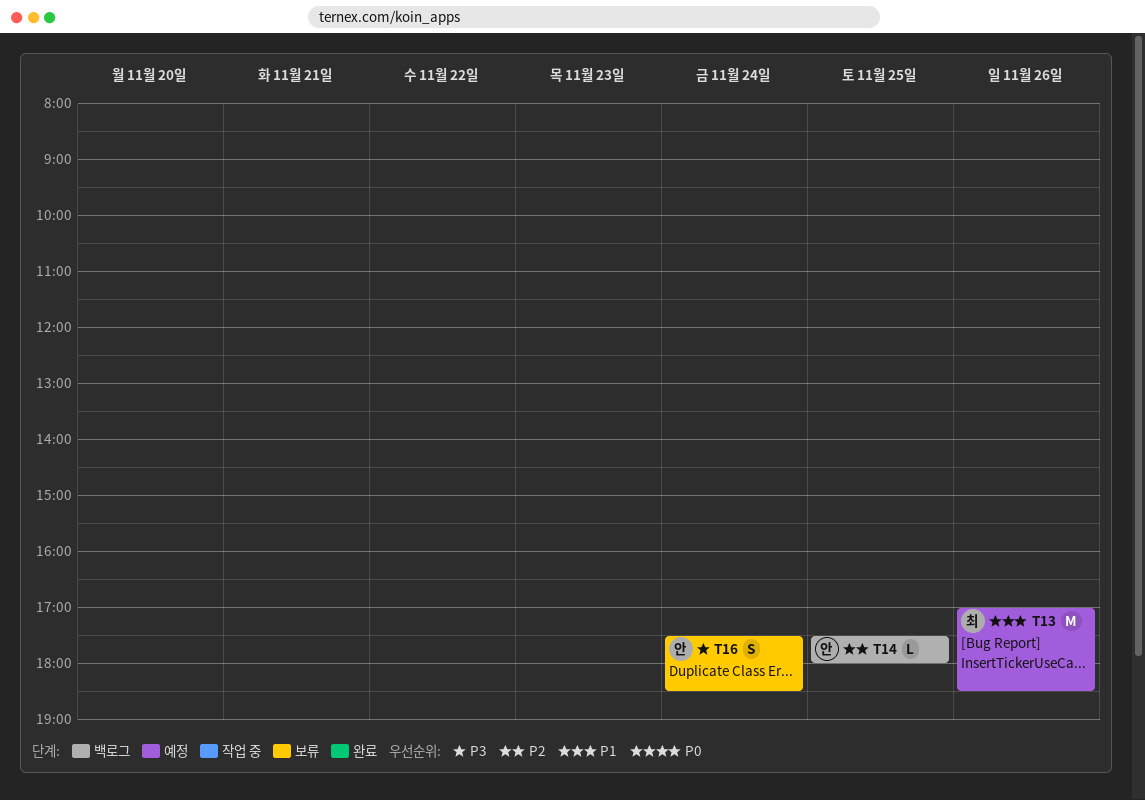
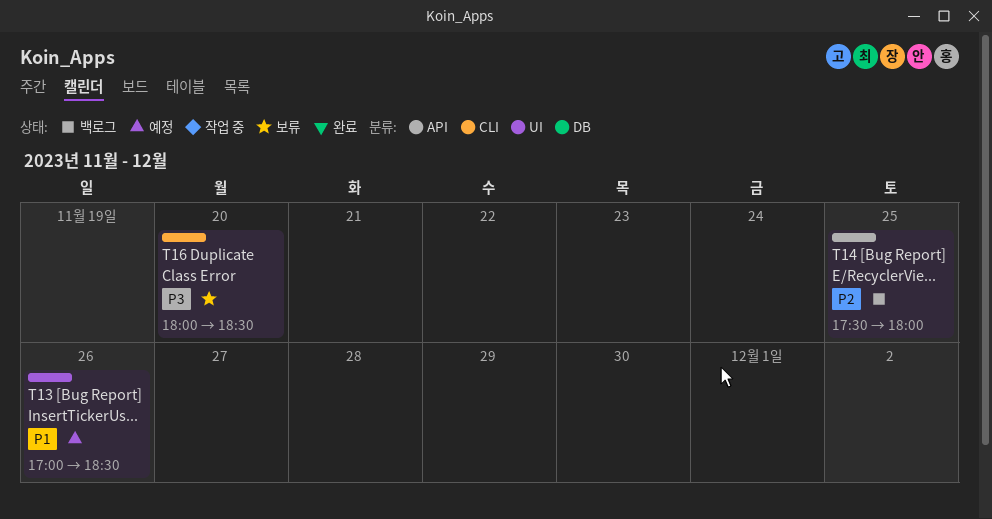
T16, day: Nov 24 -> Nov 20
T16, begins: 17:30 -> 18:00

